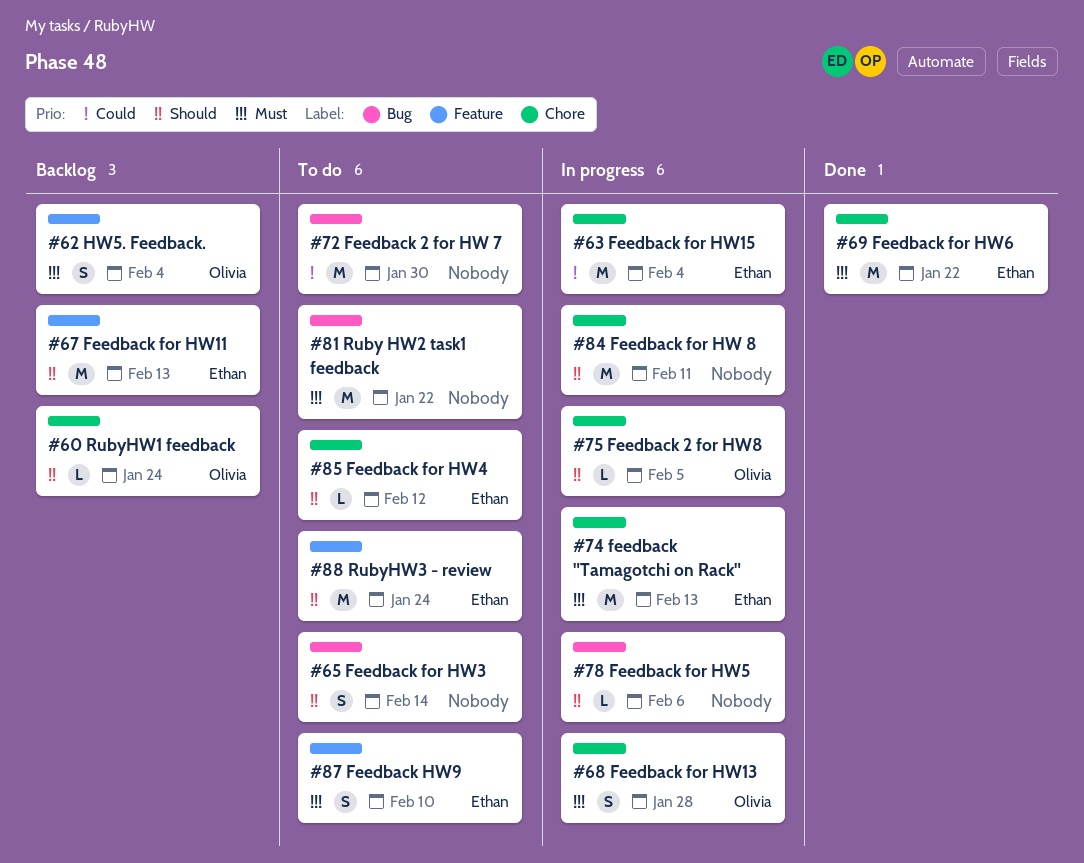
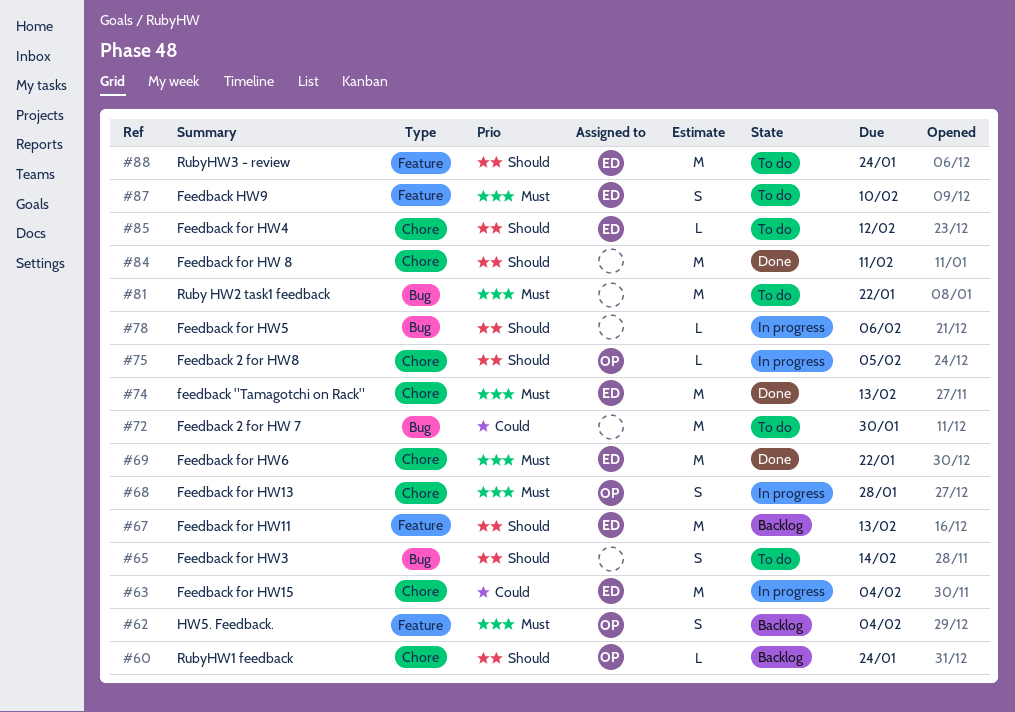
#74, status: In progress -> Done
#84, status: In progress -> Done

